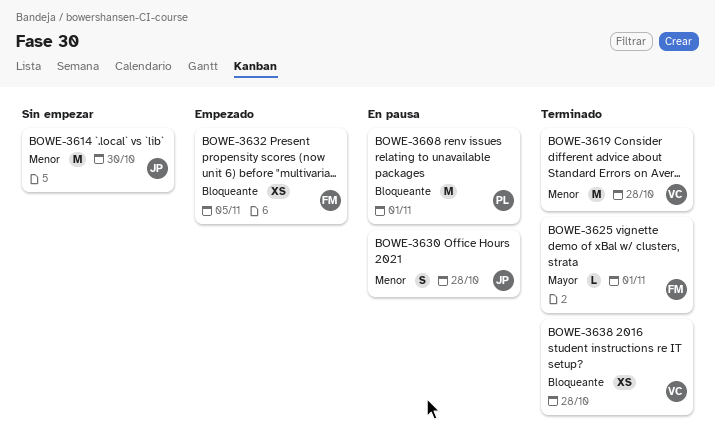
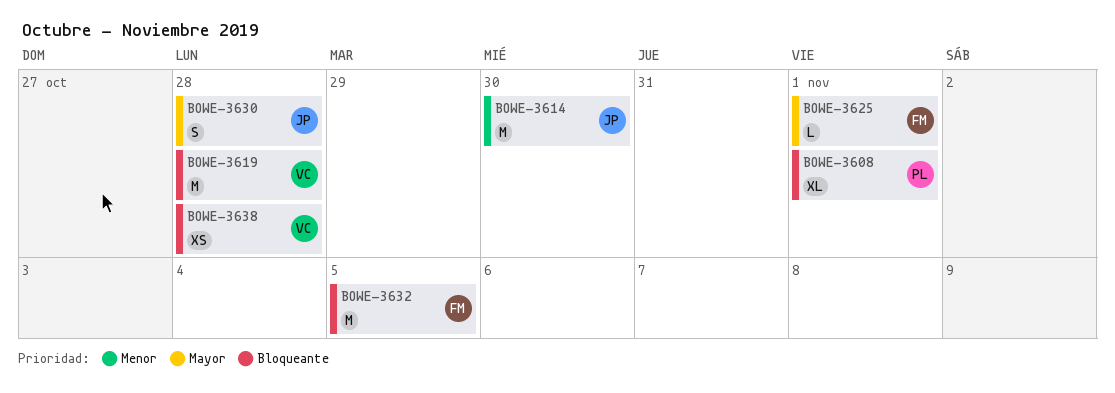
BOWE-3608, estimate: M -> XL
BOWE-3619, priority: Menor -> Bloqueante
BOWE-3630, priority: Menor -> Mayor
BOWE-3632, estimate: XS -> M

